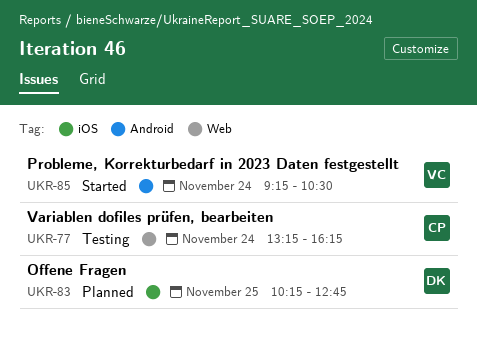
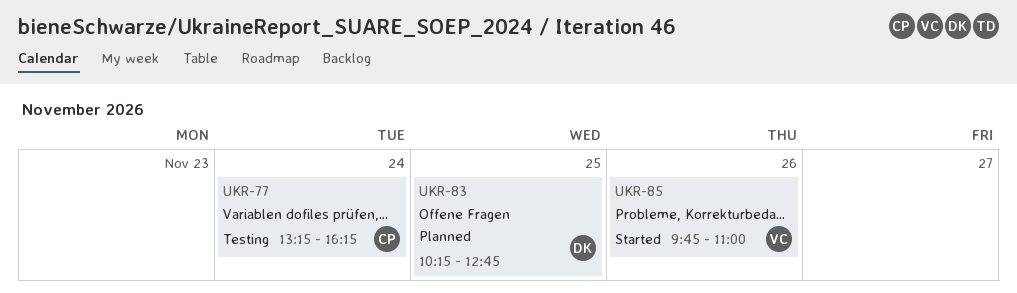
UKR-85, day: Nov 24 -> Nov 26
UKR-85, begins: 09:15 -> 09:45
UKR-85, ends: 10:30 -> 11:00

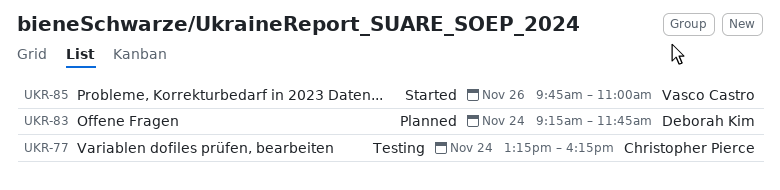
UKR-83, day: Nov 25 -> Nov 24
UKR-83, begins: 10:15 -> 09:15
UKR-83, ends: 12:45 -> 11:45

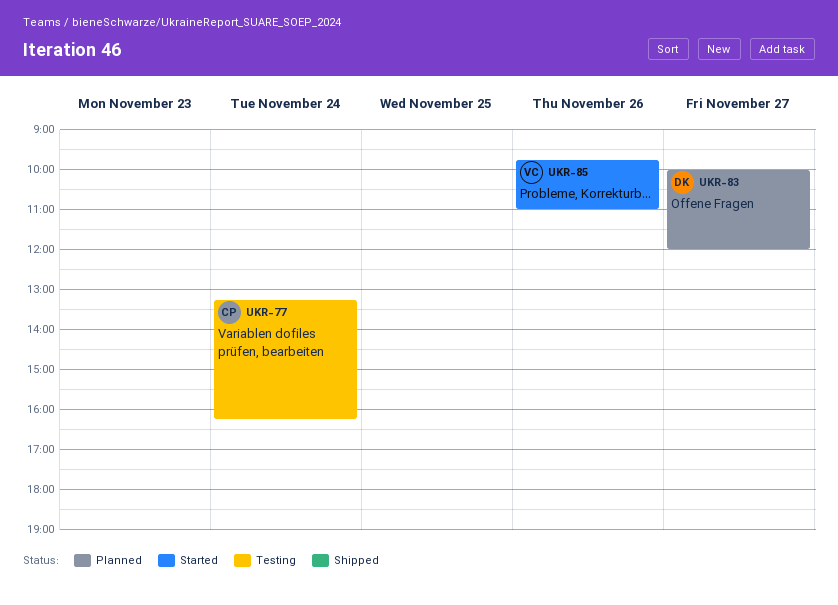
UKR-83, day: Nov 24 -> Nov 27
UKR-83, begins: 09:15 -> 10:00
UKR-83, ends: 11:45 -> 12:00

